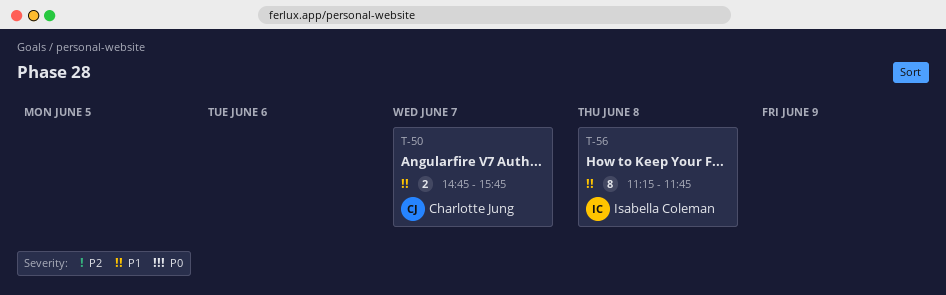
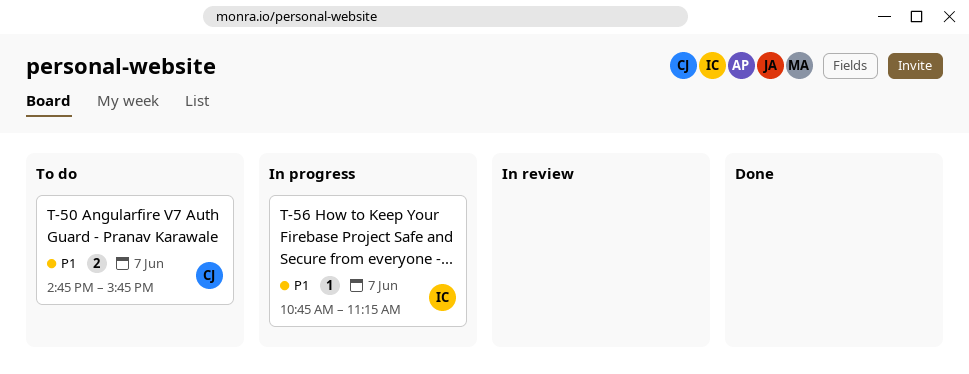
T-56, estimate: 8 -> 1
T-56, day: Jun 8 -> Jun 7
T-56, begins: 11:15 -> 10:45
T-56, ends: 11:45 -> 11:15

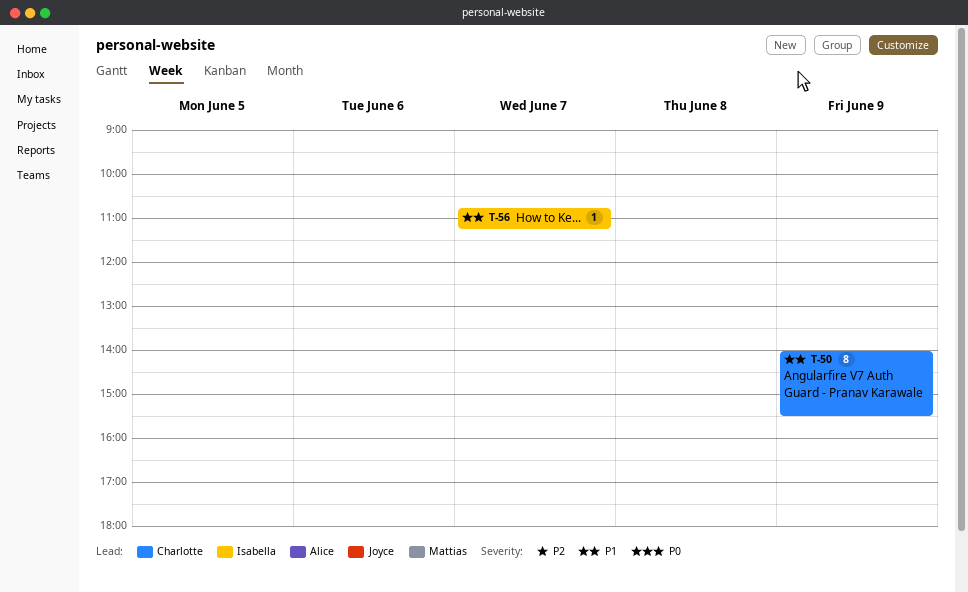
T-50, estimate: 2 -> 8
T-50, day: Jun 7 -> Jun 9
T-50, begins: 14:45 -> 14:00
T-50, ends: 15:45 -> 15:30

